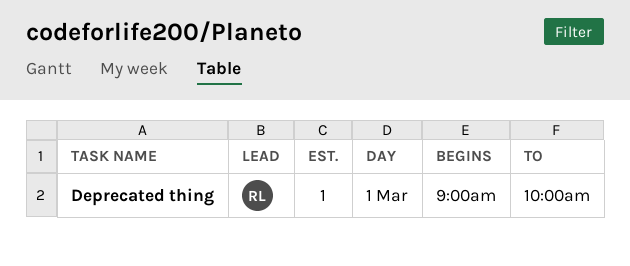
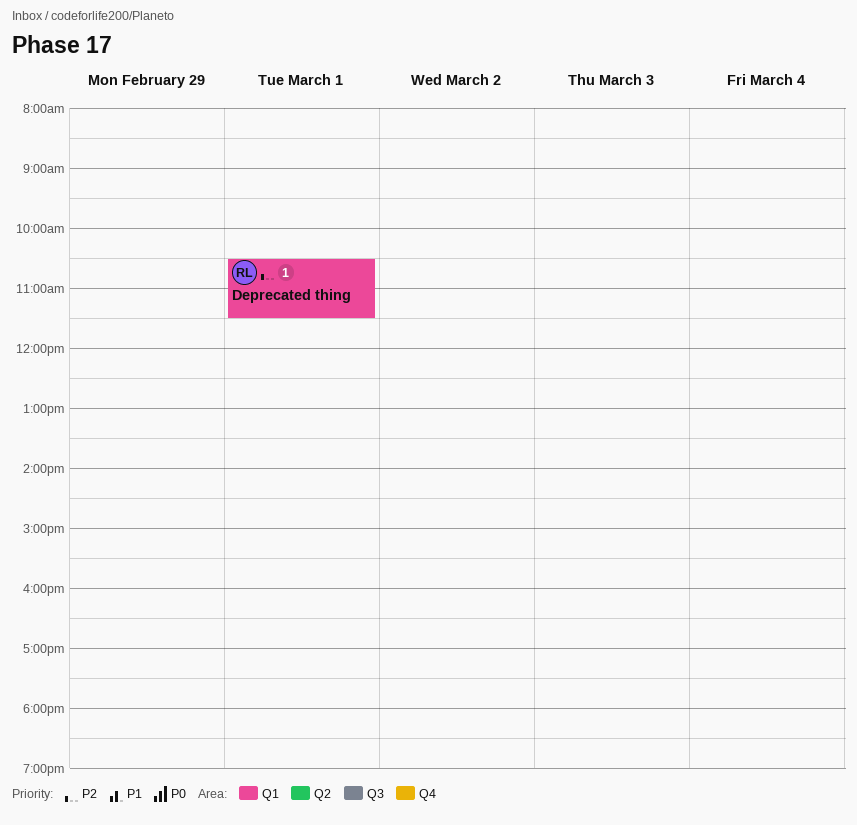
Deprecated thing, begins: 09:00 -> 10:30
Deprecated thing, ends: 10:00 -> 11:30

